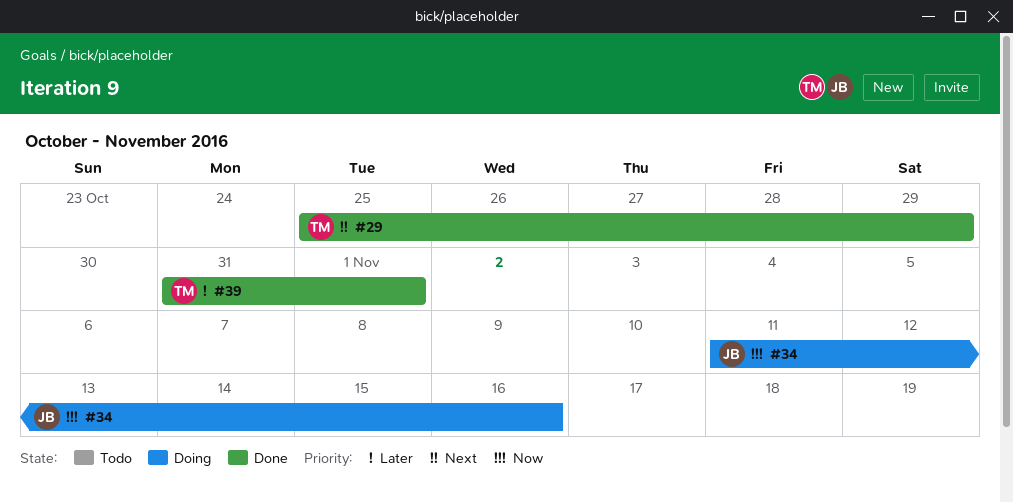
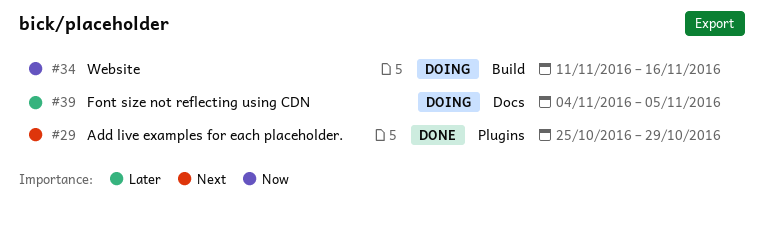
#39, status: Done -> Doing
#39, start: Oct 31 -> Nov 4
#39, due: Nov 1 -> Nov 5

